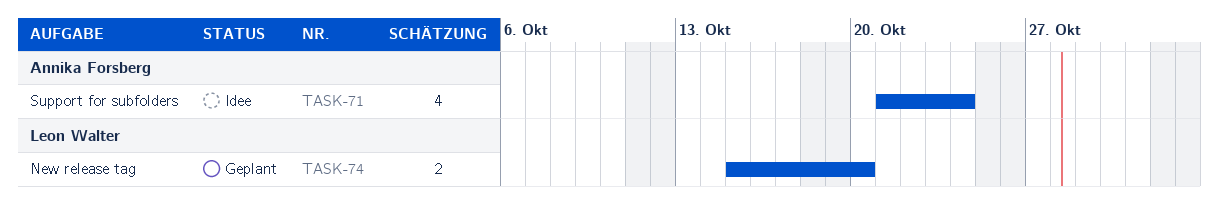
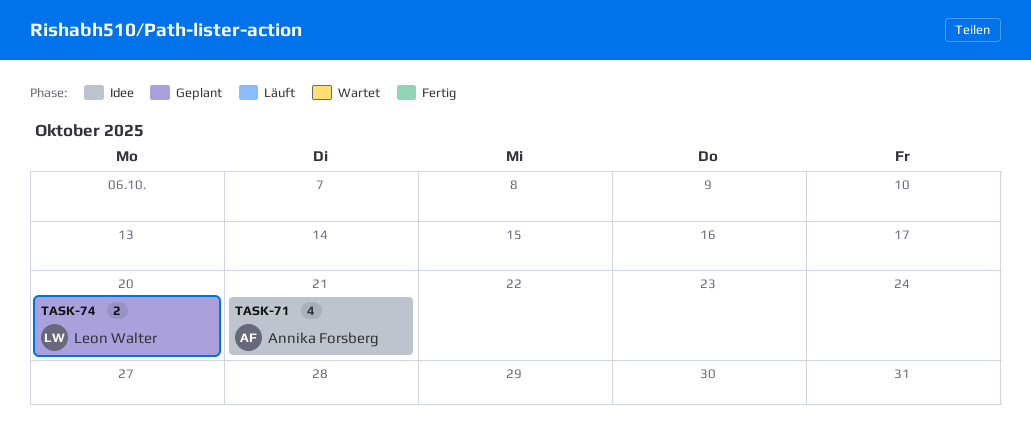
TASK-71, due: Oct 24 -> Oct 21

